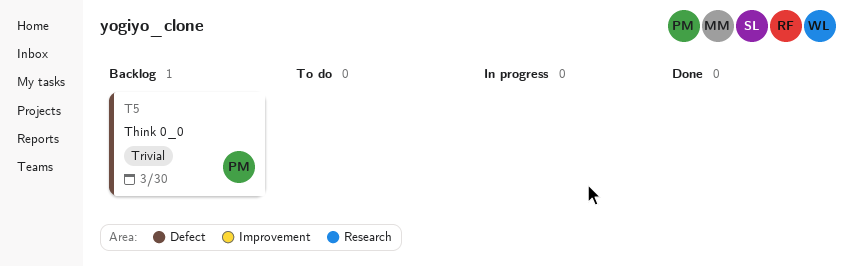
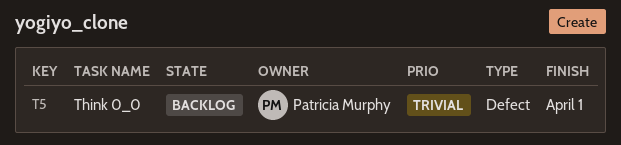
T5, due: Mar 30 -> Apr 1

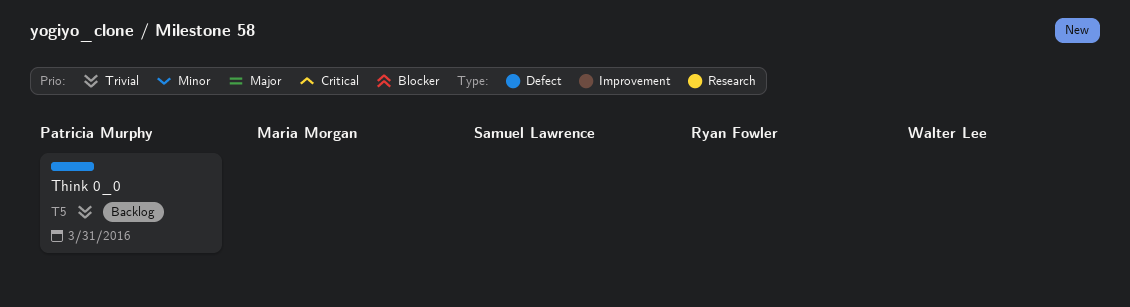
T5, due: Apr 1 -> Mar 31

